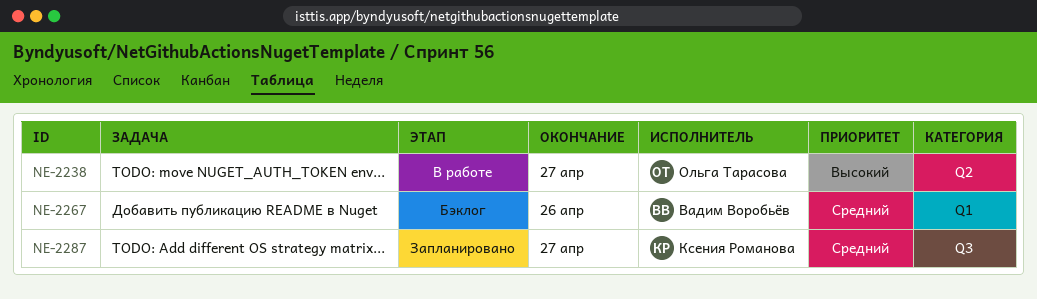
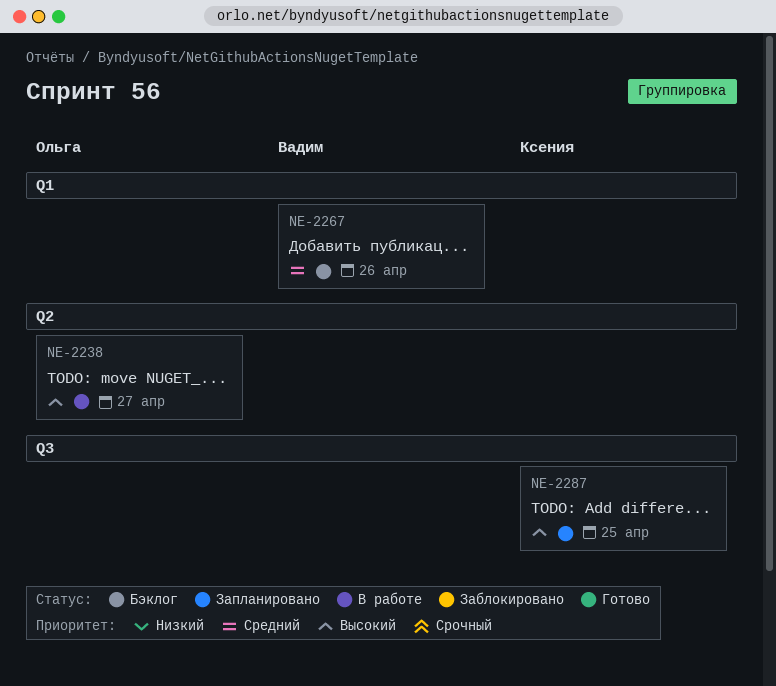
NE-2287, priority: Средний -> Высокий
NE-2287, due: Apr 27 -> Apr 25

